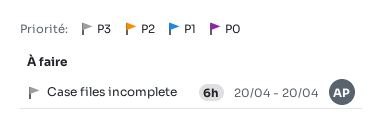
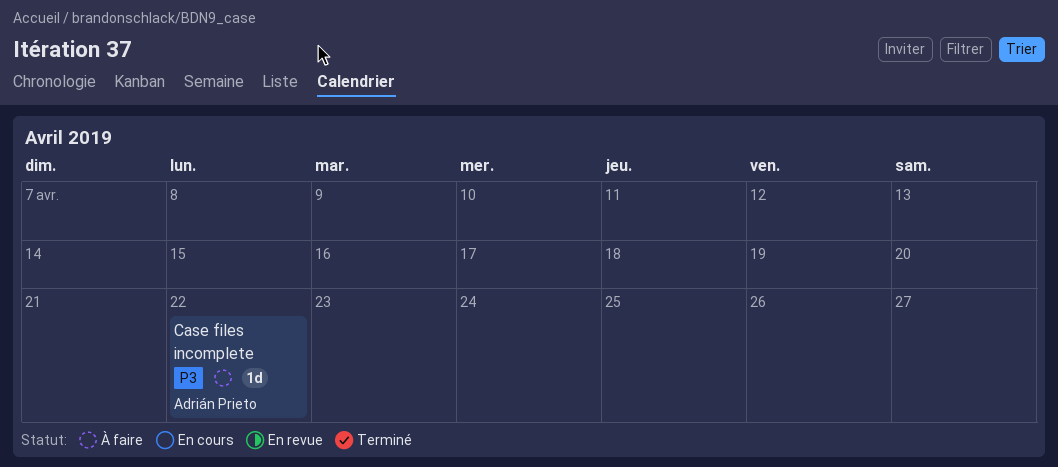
Case files incomplete, estimate: 6h -> 1d
Case files incomplete, due: Apr 20 -> Apr 22

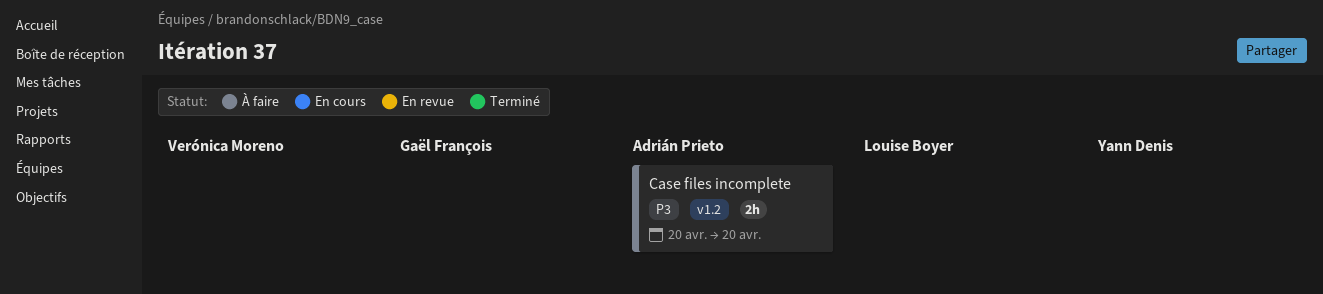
Case files incomplete, estimate: 1d -> 2h
Case files incomplete, due: Apr 22 -> Apr 20

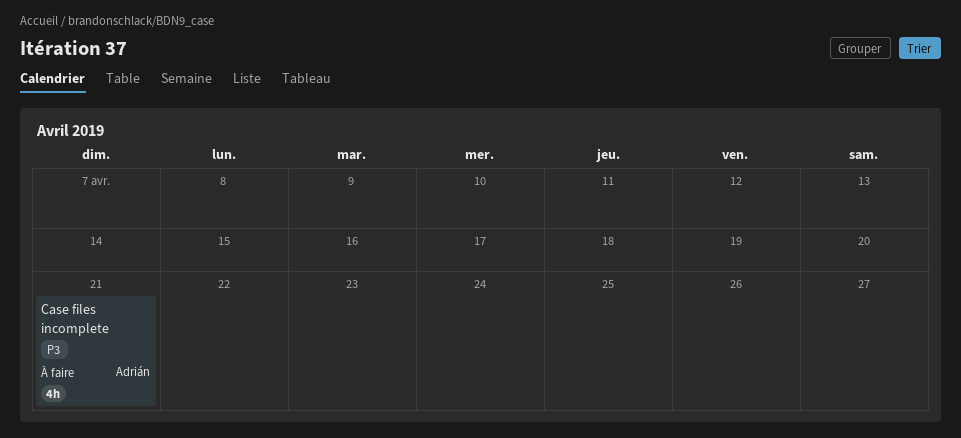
Case files incomplete, estimate: 2h -> 4h
Case files incomplete, due: Apr 20 -> Apr 21

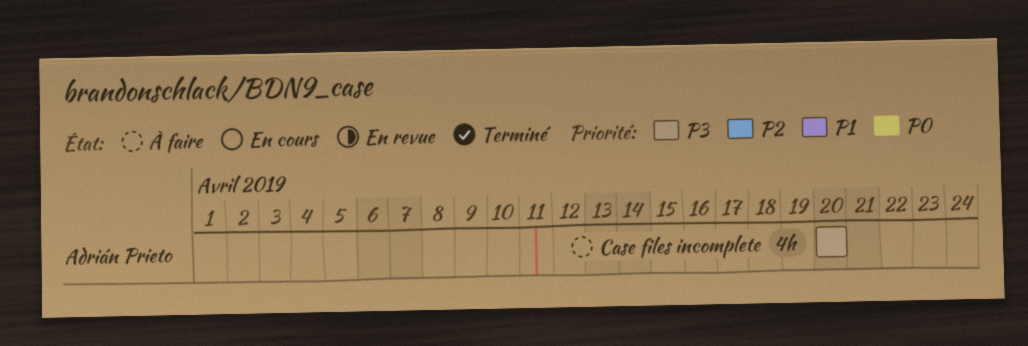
Case files incomplete, due: Apr 21 -> Apr 20

